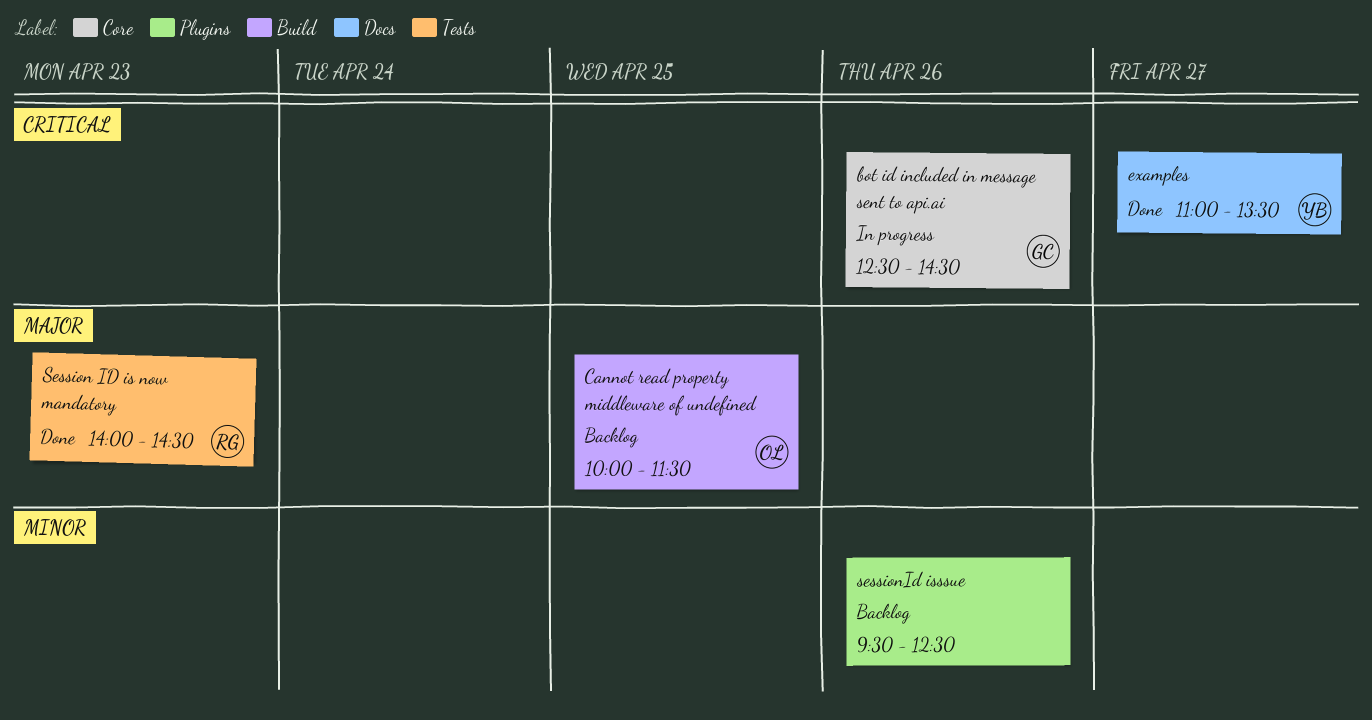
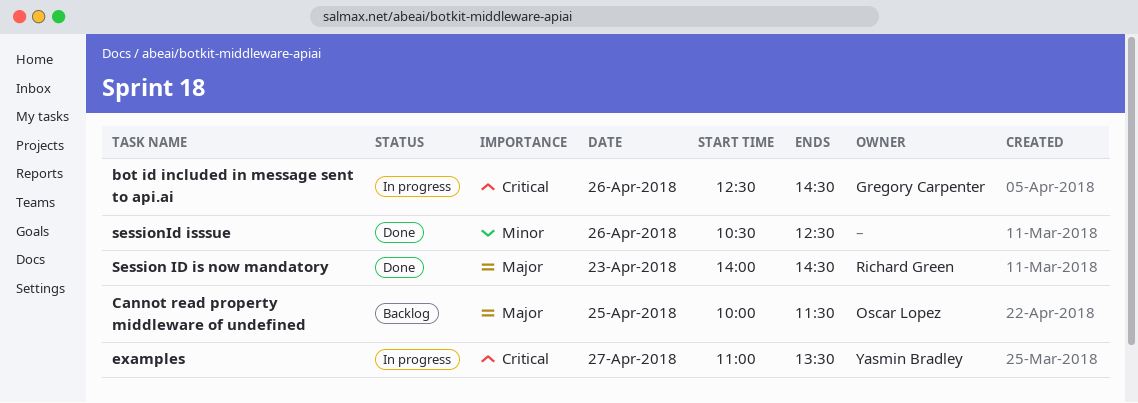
examples, status: Done -> In progress
sessionId isssue, status: Backlog -> Done
sessionId isssue, begins: 09:30 -> 10:30

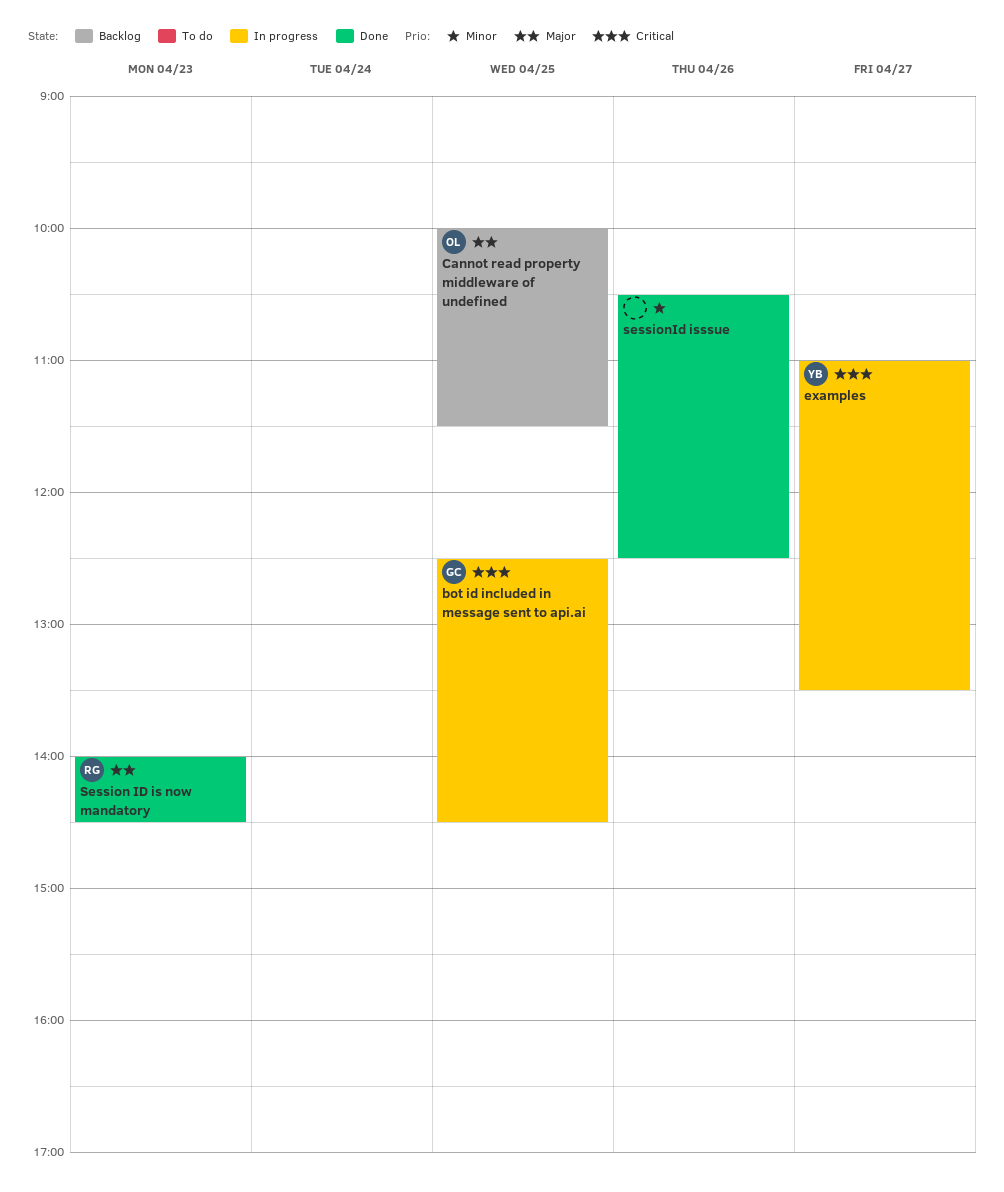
bot id included in message sent to api.ai, day: Apr 26 -> Apr 25

